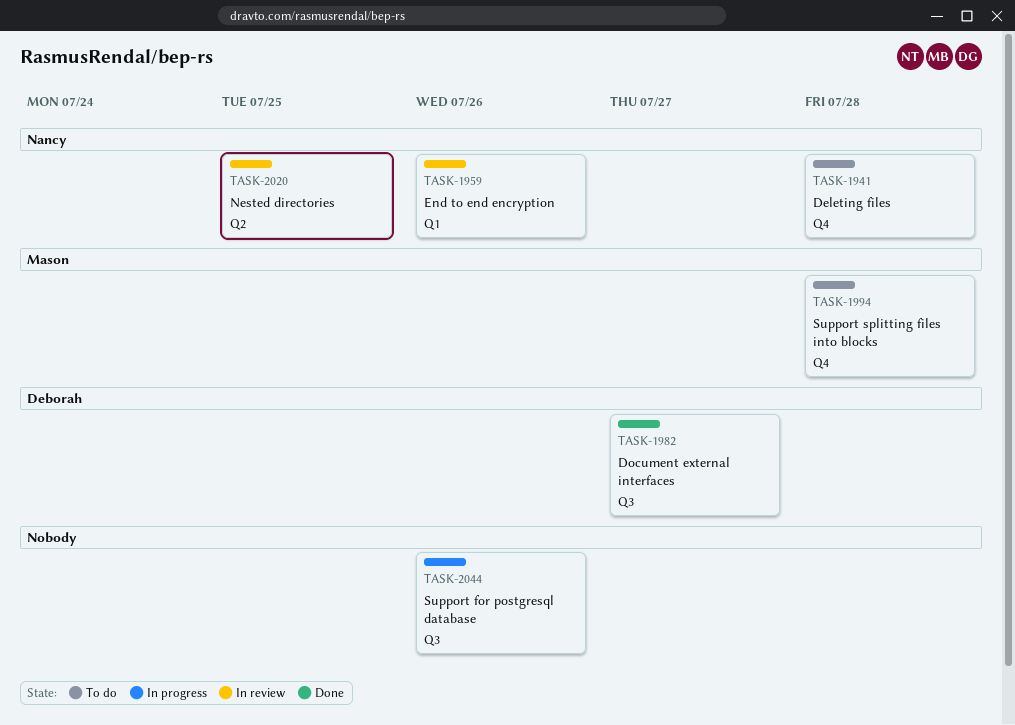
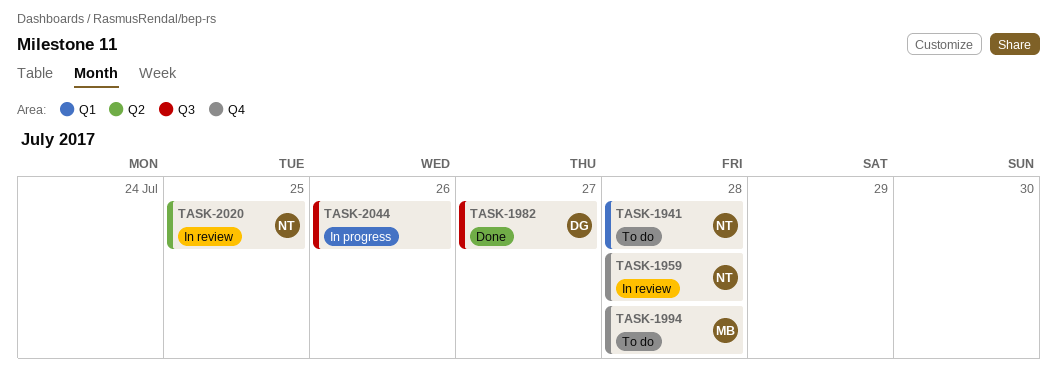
TASK-1941, label: Q4 -> Q1
TASK-1959, label: Q1 -> Q4
TASK-1959, due: Jul 26 -> Jul 28

